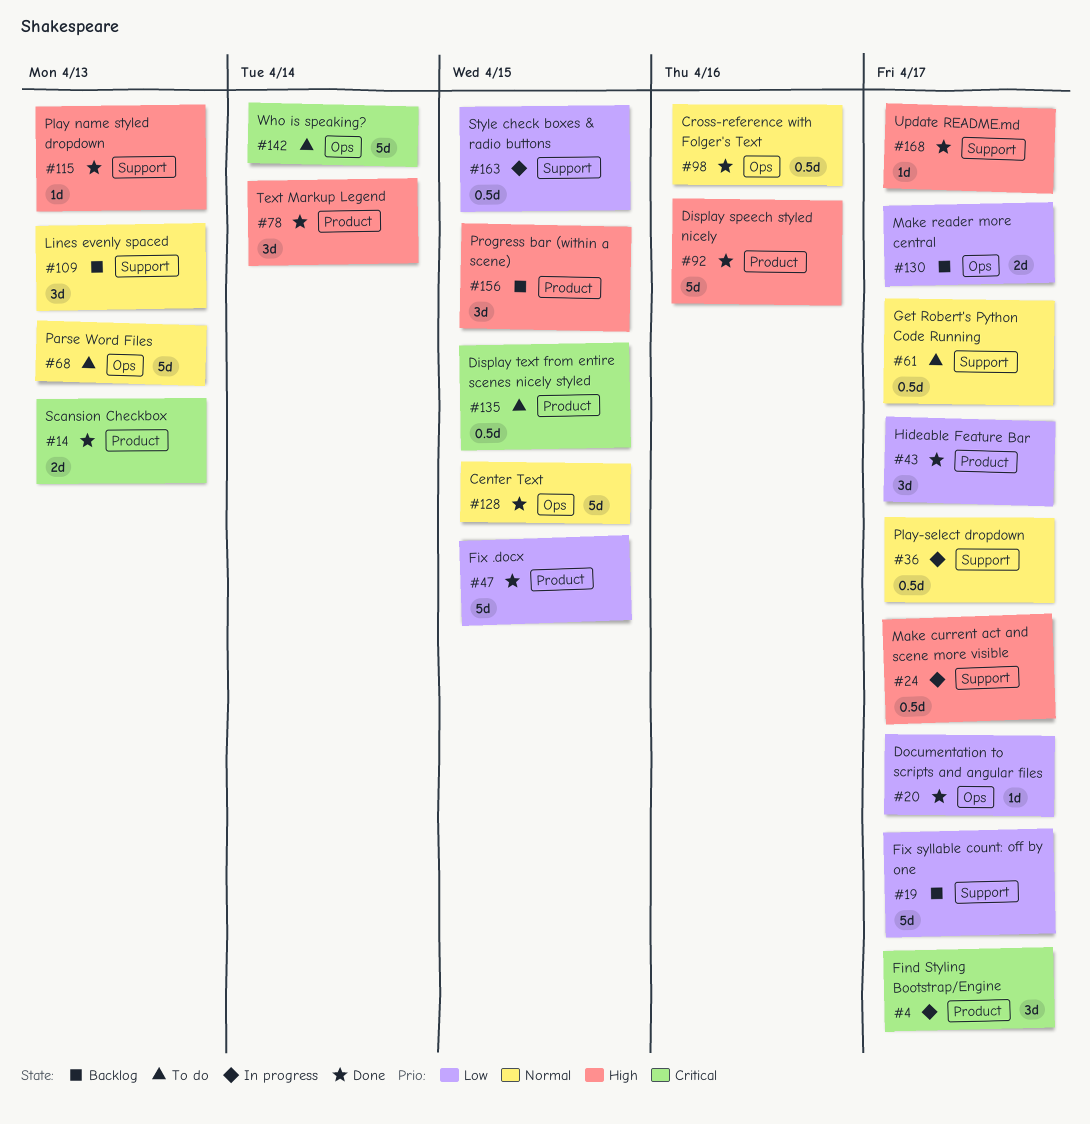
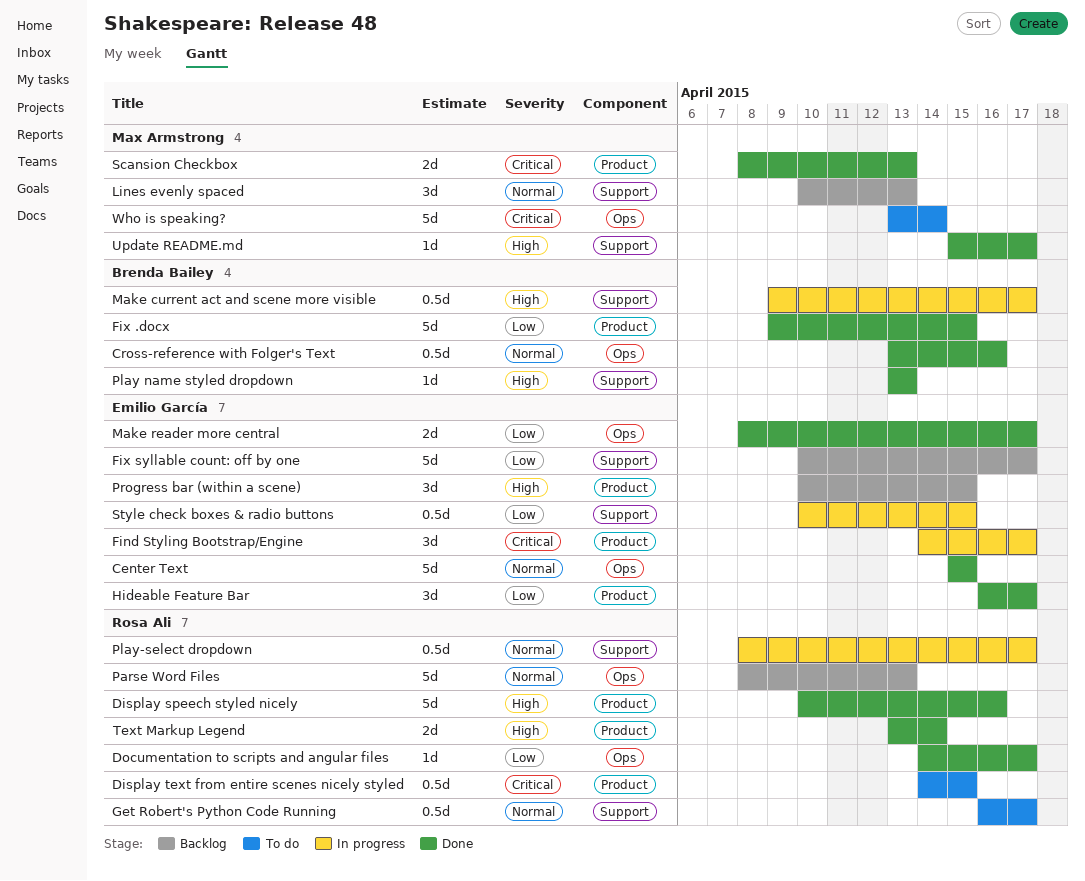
Make reader more central, status: Backlog -> Done
Parse Word Files, status: To do -> Backlog
Text Markup Legend, estimate: 3d -> 2d

